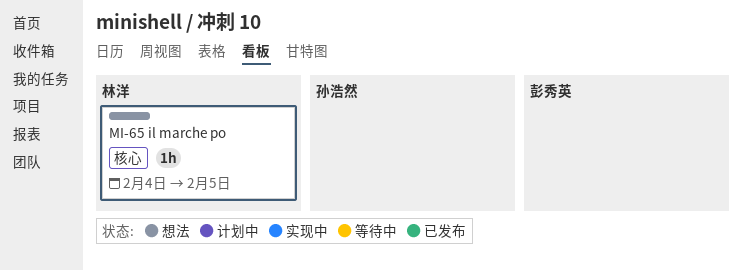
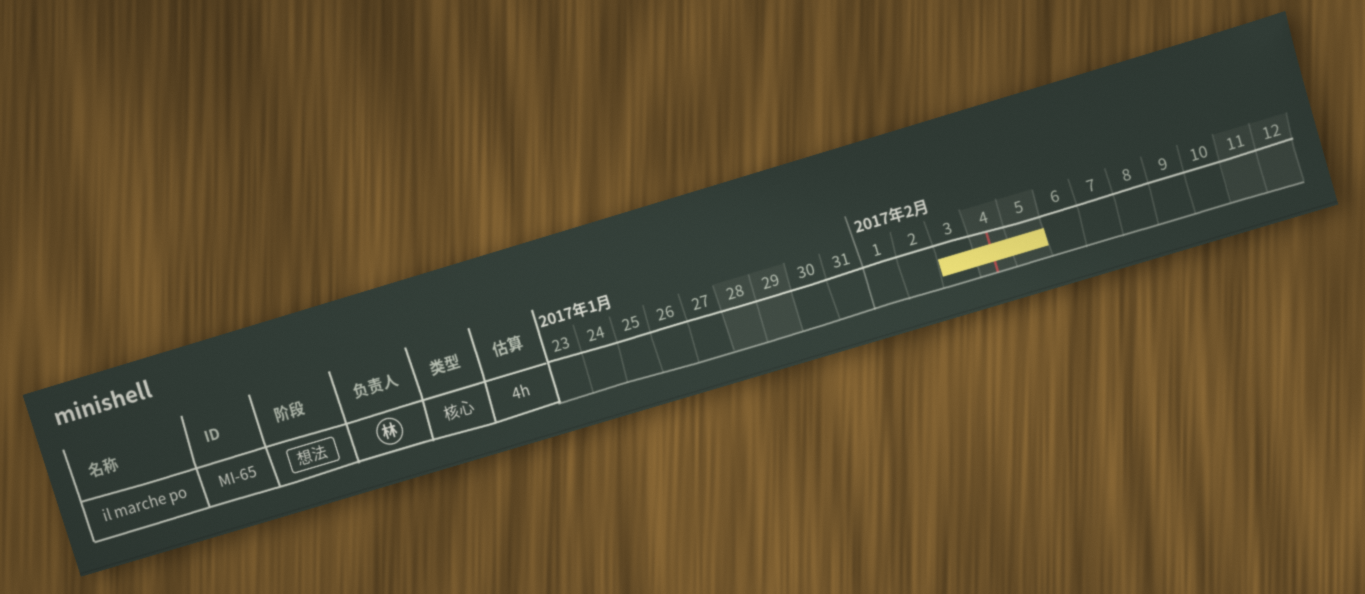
MI-65, estimate: 1h -> 4h
MI-65, start: Feb 4 -> Feb 3

